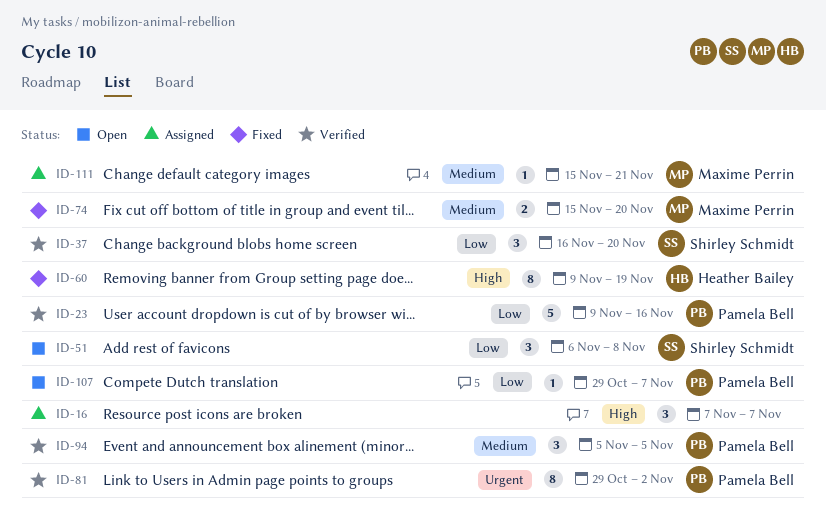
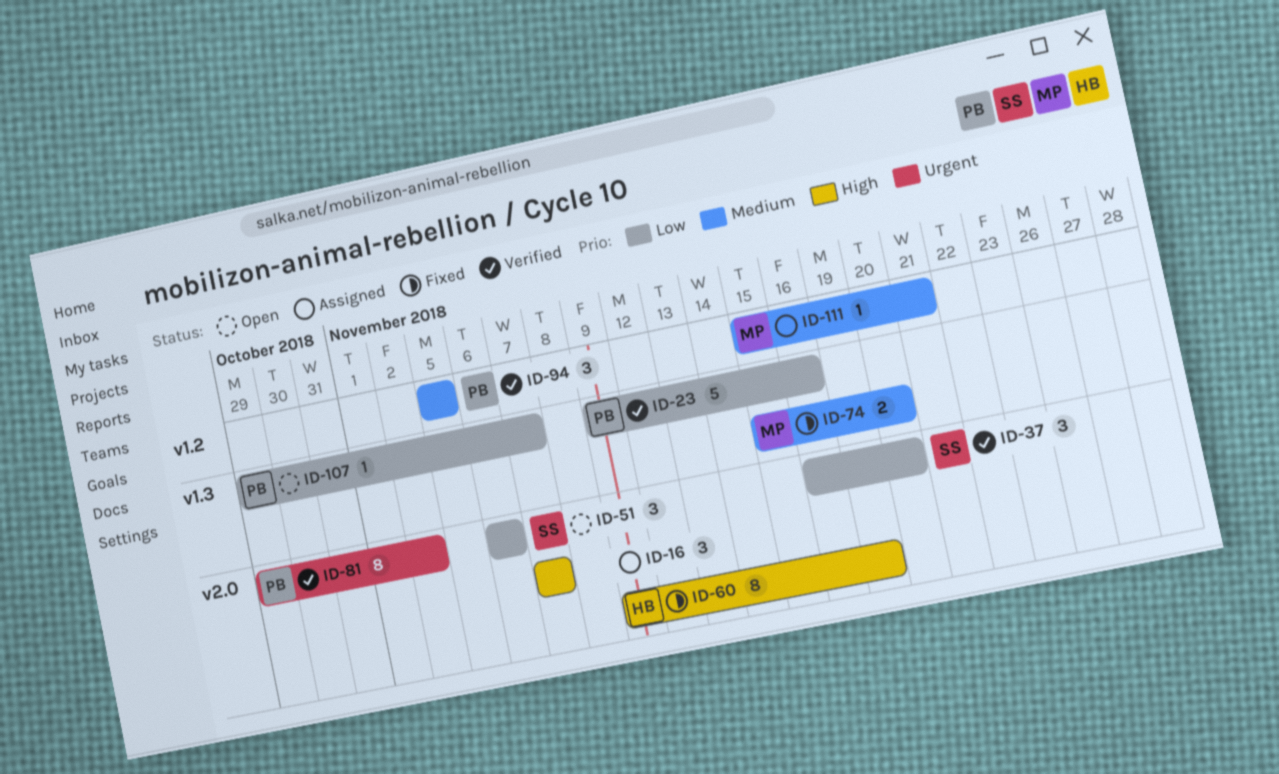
ID-51, due: Nov 8 -> Nov 6

